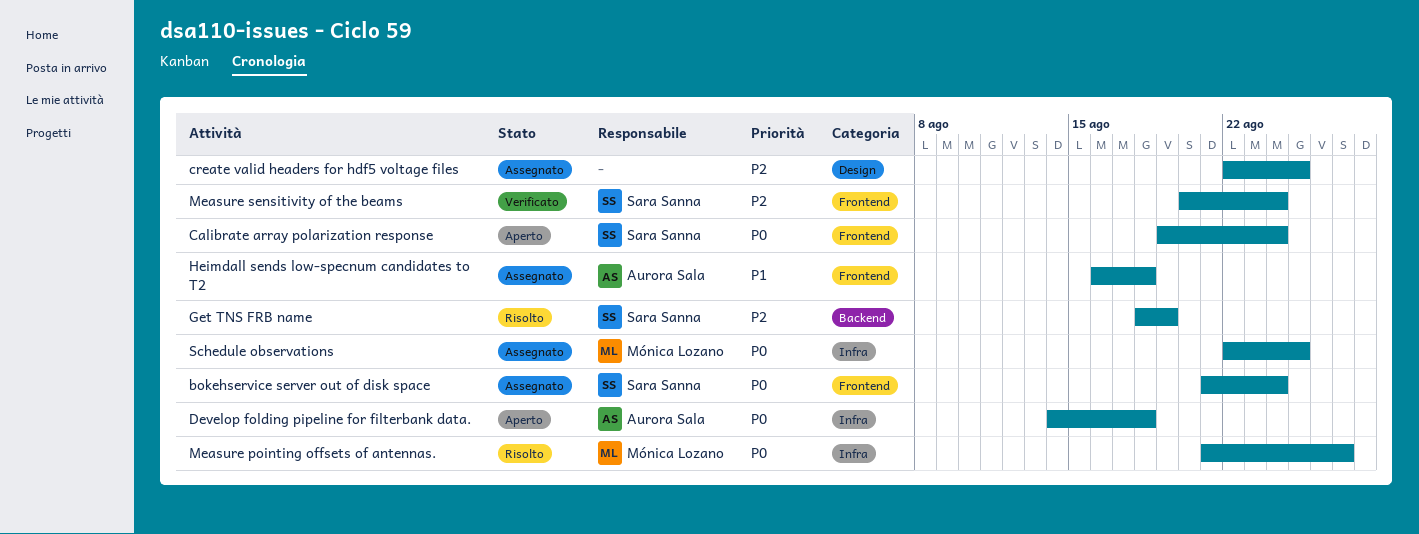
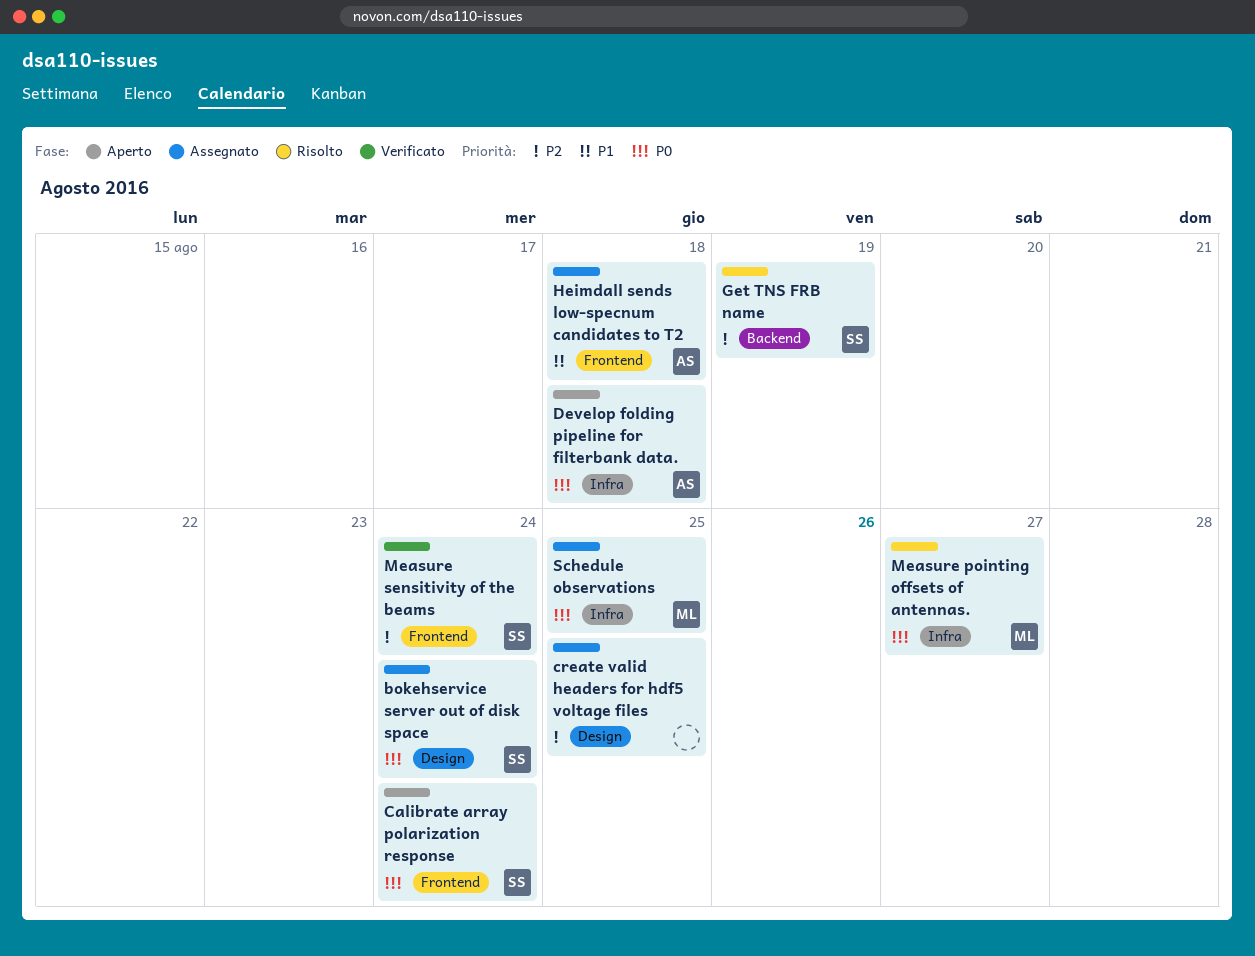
bokehservice server out of disk space, label: Frontend -> Design

